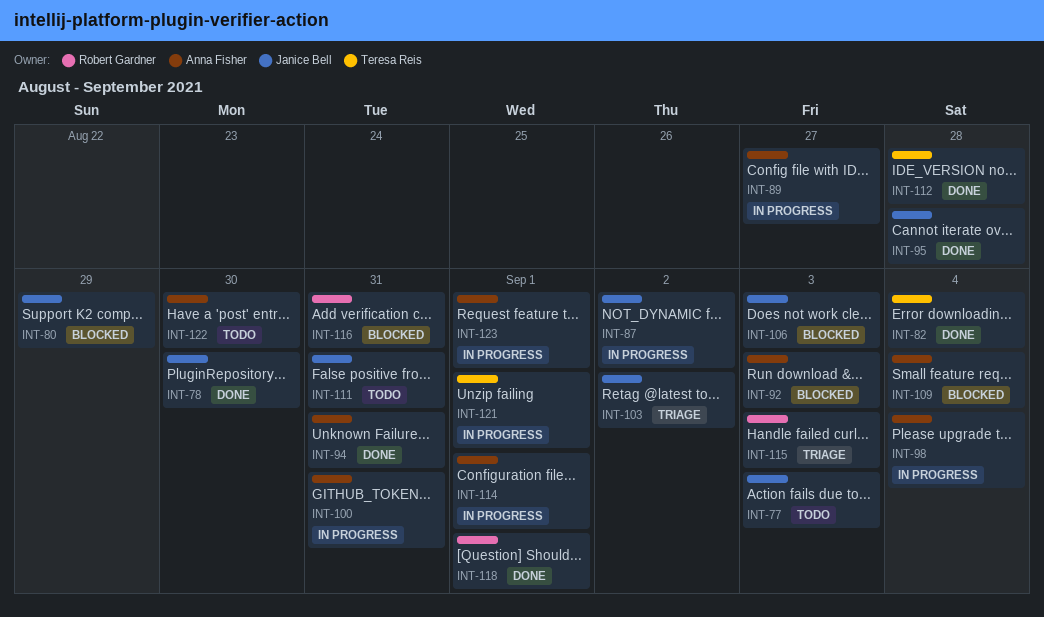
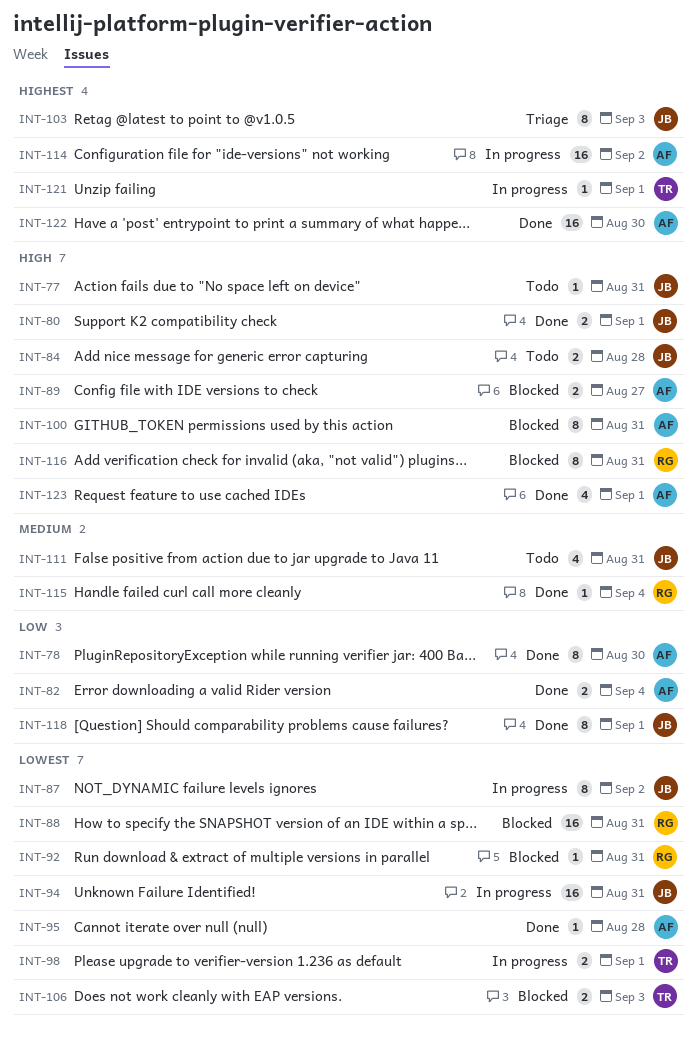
INT-77, due: Sep 3 -> Aug 31
INT-78, owner: Janice Bell -> Anna Fisher
INT-80, status: Blocked -> Done
INT-80, due: Aug 29 -> Sep 1
INT-82, owner: Teresa Reis -> Anna Fisher
INT-84: none -> present
INT-88: none -> present
INT-89, status: In progress -> Blocked
INT-92, owner: Anna Fisher -> Robert Gardner
INT-92, due: Sep 3 -> Aug 31
INT-94, status: Done -> In progress
INT-94, owner: Anna Fisher -> Janice Bell
INT-95, owner: Janice Bell -> Anna Fisher
INT-98, owner: Anna Fisher -> Teresa Reis
INT-98, due: Sep 4 -> Sep 1
INT-100, status: In progress -> Blocked
INT-103, due: Sep 2 -> Sep 3
INT-106, owner: Janice Bell -> Teresa Reis
INT-109: present -> none
INT-112: present -> none
INT-114, due: Sep 1 -> Sep 2
INT-115, status: Triage -> Done
INT-115, due: Sep 3 -> Sep 4
INT-118, owner: Robert Gardner -> Janice Bell
INT-122, status: Todo -> Done
INT-123, status: In progress -> Done

